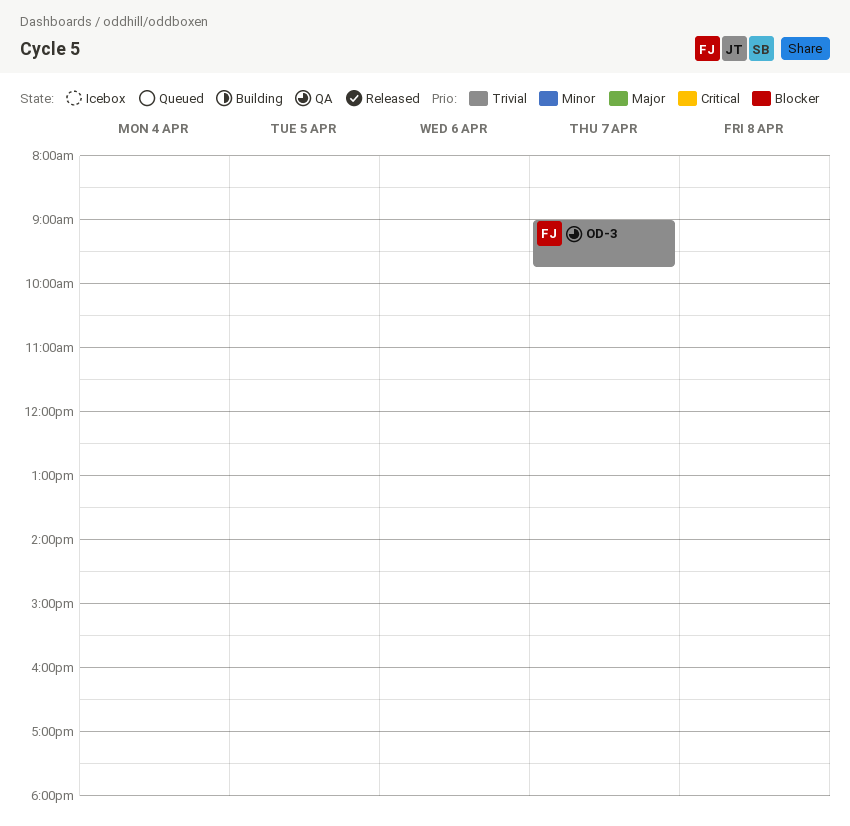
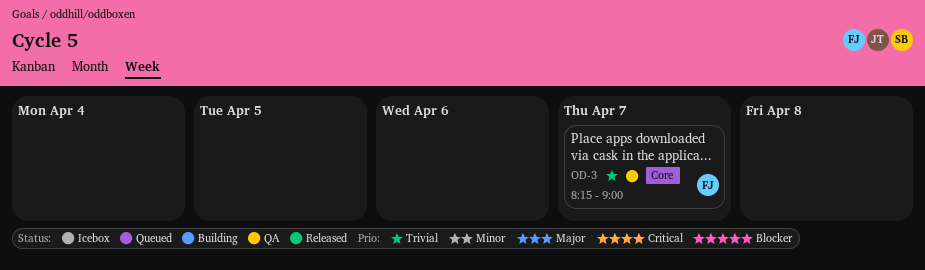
OD-3, begins: 09:00 -> 08:15
OD-3, ends: 09:45 -> 09:00

